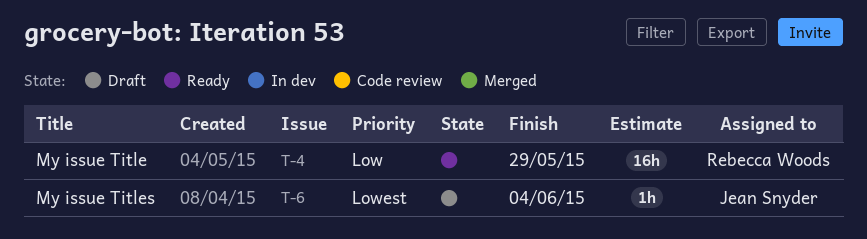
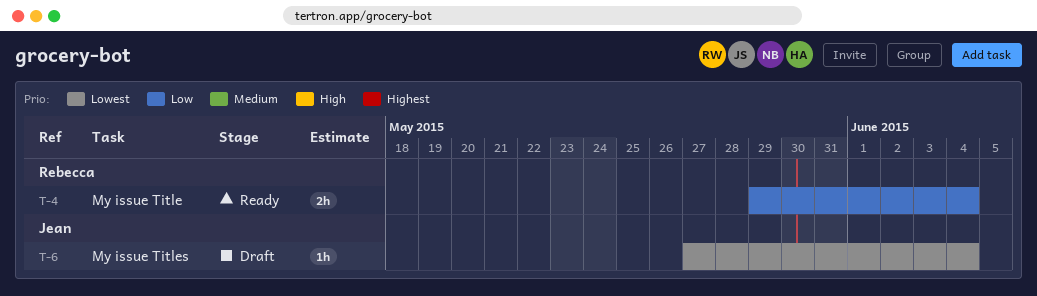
T-4, estimate: 16h -> 2h
T-4, due: May 29 -> Jun 4

